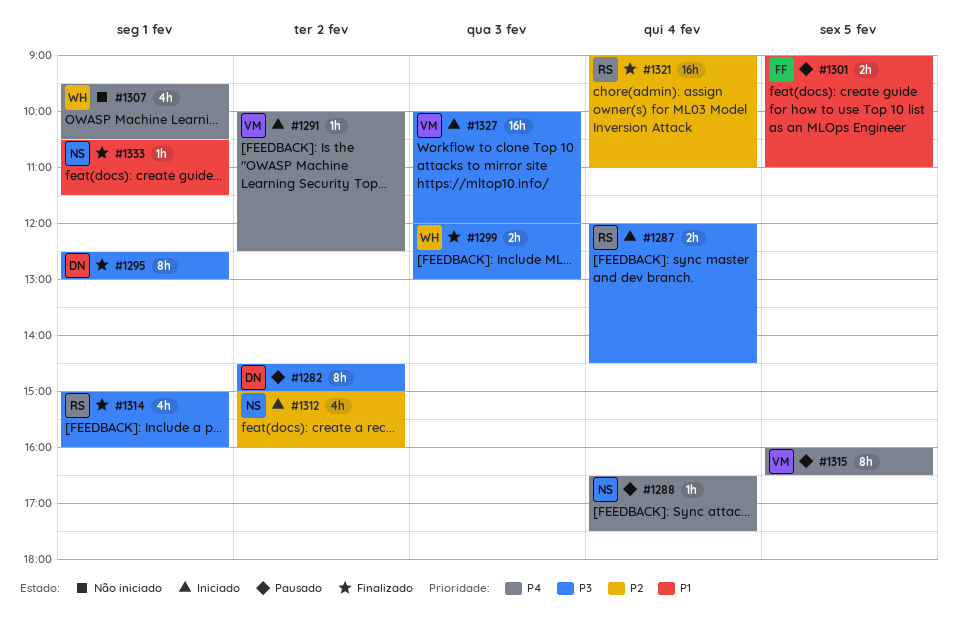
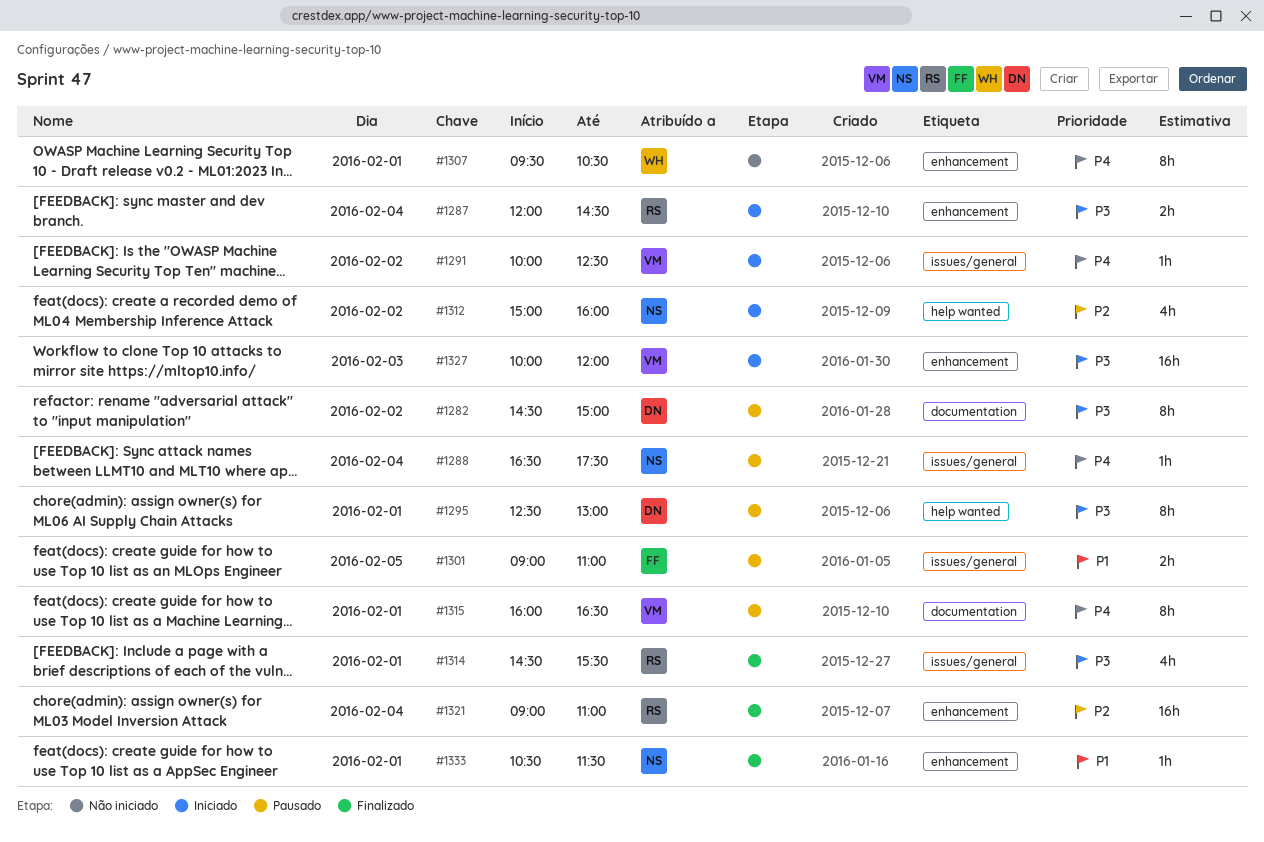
#1295, status: Finalizado -> Pausado
#1299: present -> none
#1307, estimate: 4h -> 8h
#1314, begins: 15:00 -> 14:30
#1314, ends: 16:00 -> 15:30
#1315, day: Feb 5 -> Feb 1

